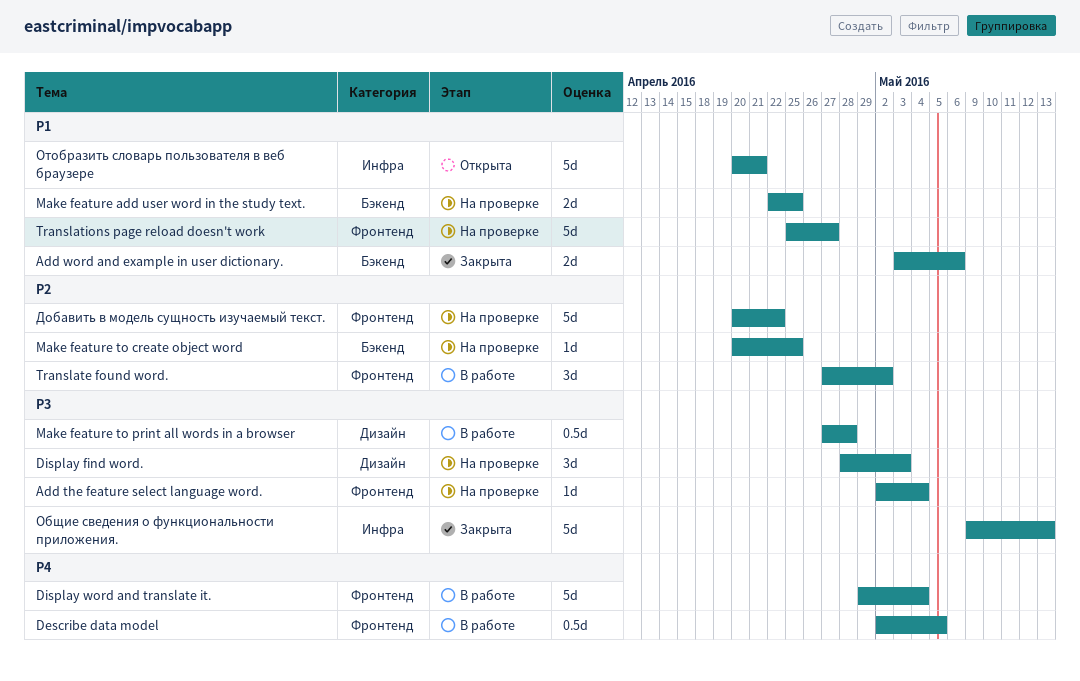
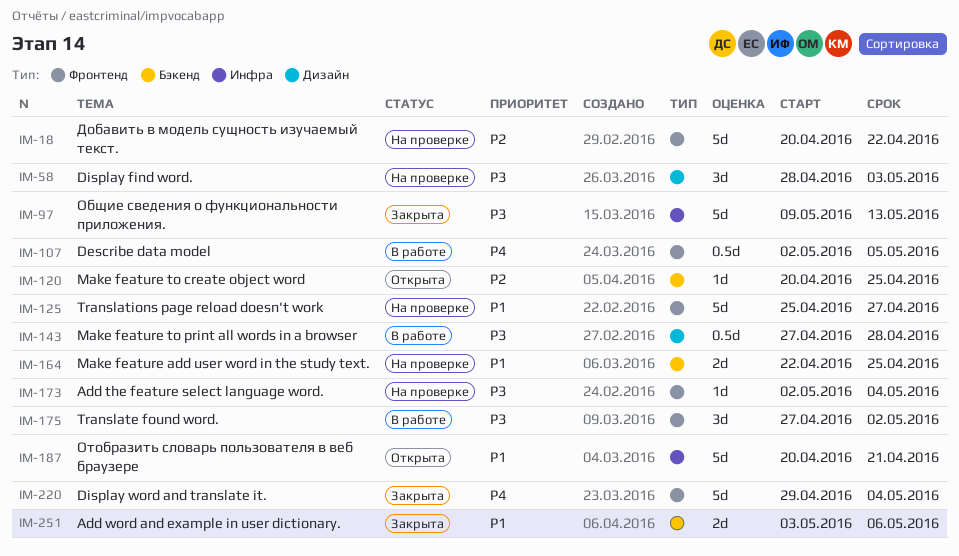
Display word and translate it., status: В работе -> Закрыта
Make feature to create object word, status: На проверке -> Открыта
Translate found word., priority: P2 -> P3

